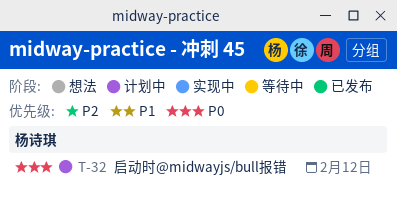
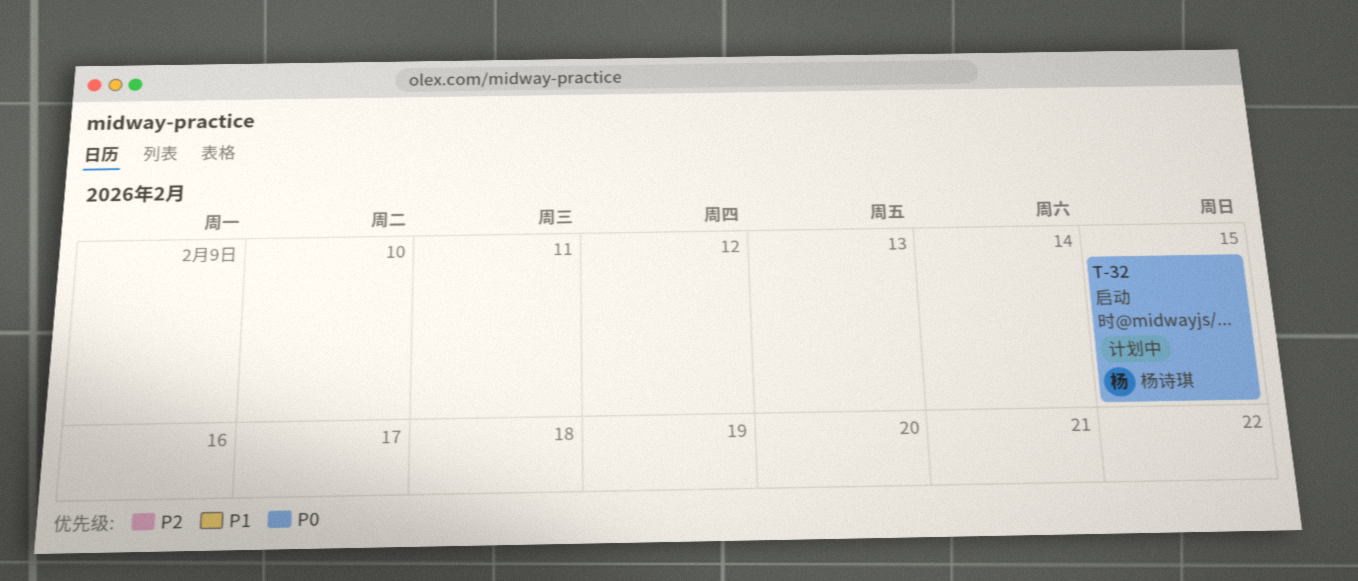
T-32, due: Feb 12 -> Feb 15

